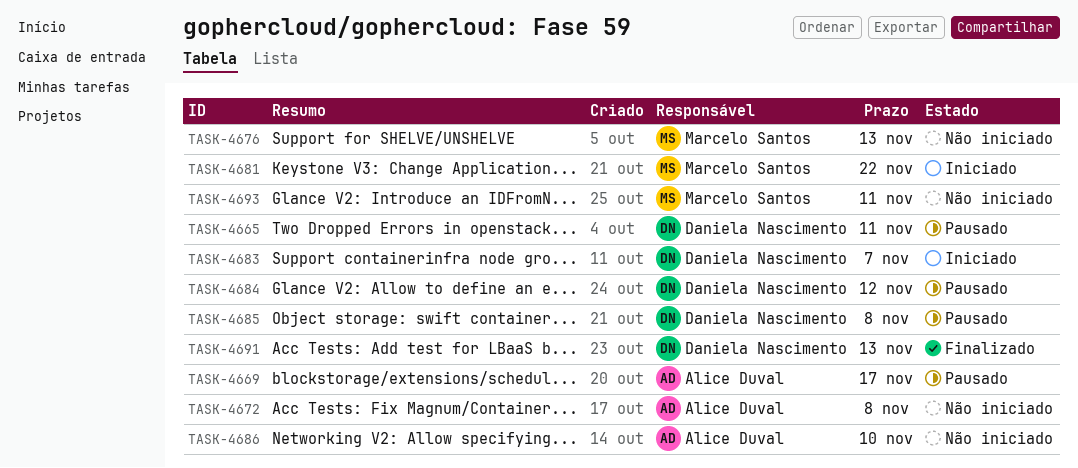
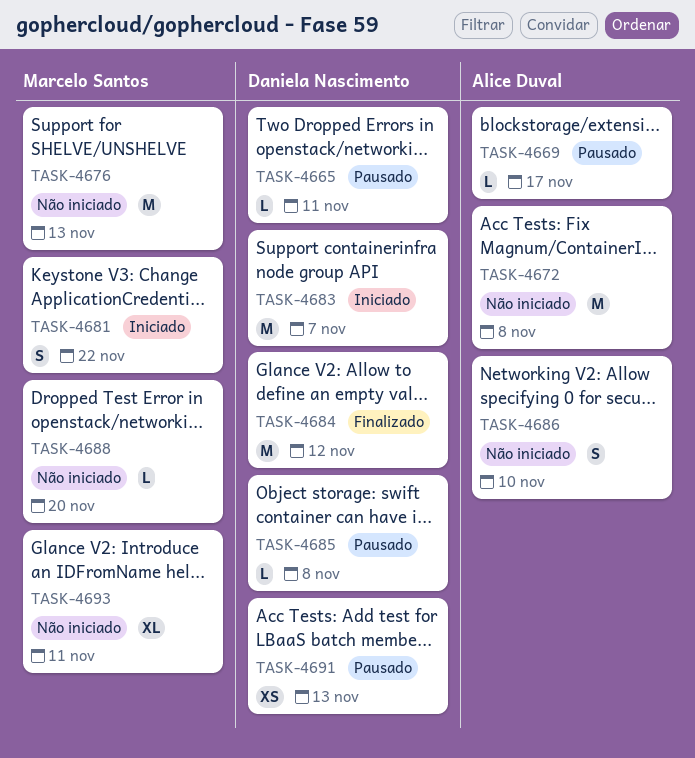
TASK-4684, status: Pausado -> Finalizado
TASK-4688: none -> present
TASK-4691, status: Finalizado -> Pausado

